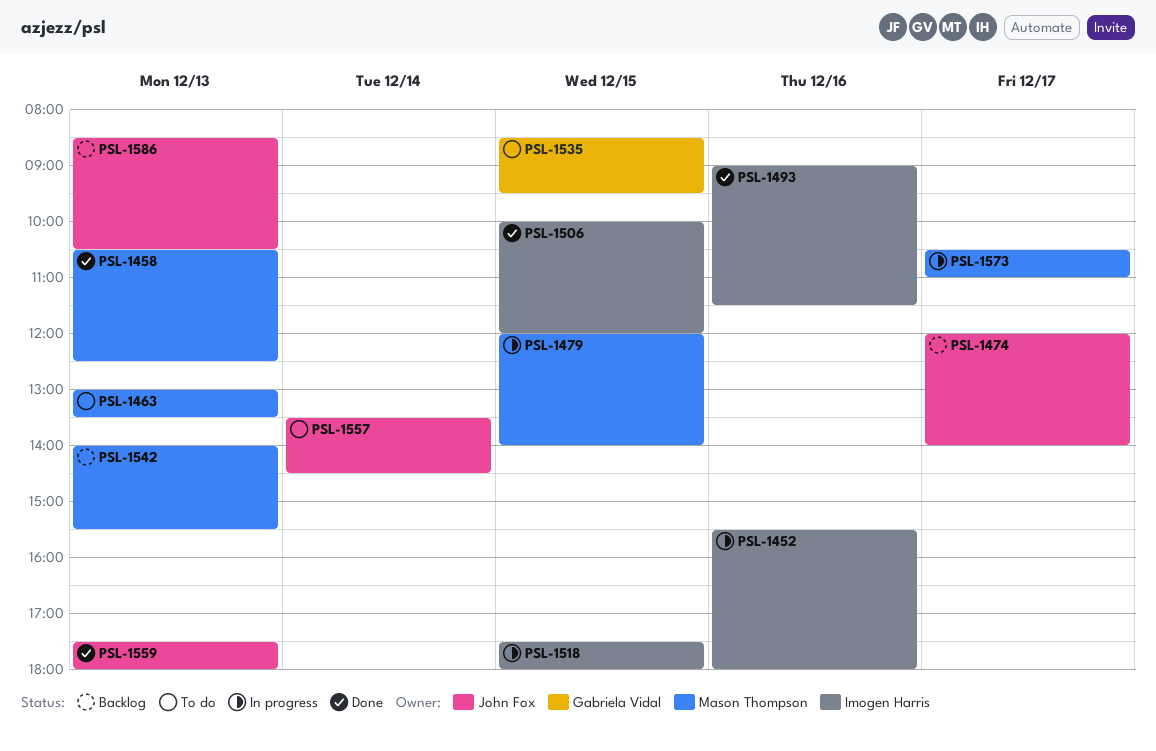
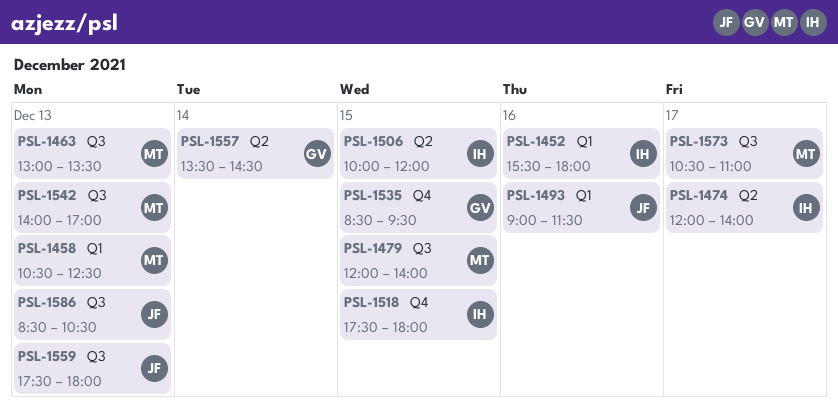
PSL-1474, owner: John Fox -> Imogen Harris
PSL-1493, owner: Imogen Harris -> John Fox
PSL-1542, ends: 15:30 -> 17:00
PSL-1557, owner: John Fox -> Gabriela Vidal

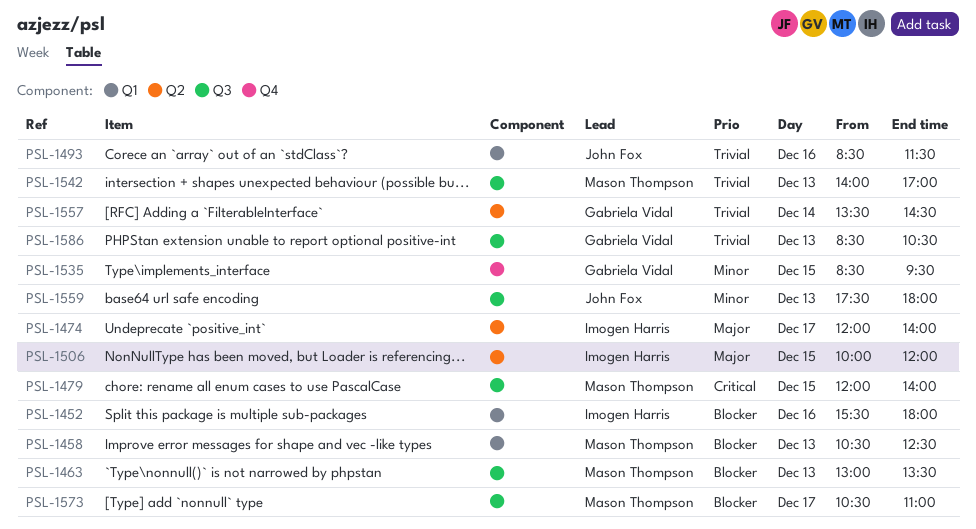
PSL-1493, begins: 09:00 -> 08:30
PSL-1518: present -> none
PSL-1586, owner: John Fox -> Gabriela Vidal

